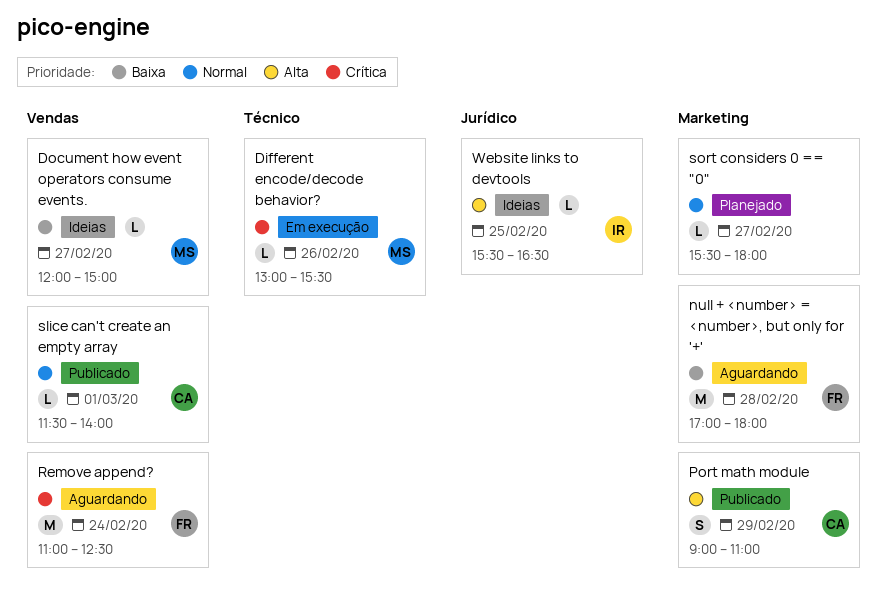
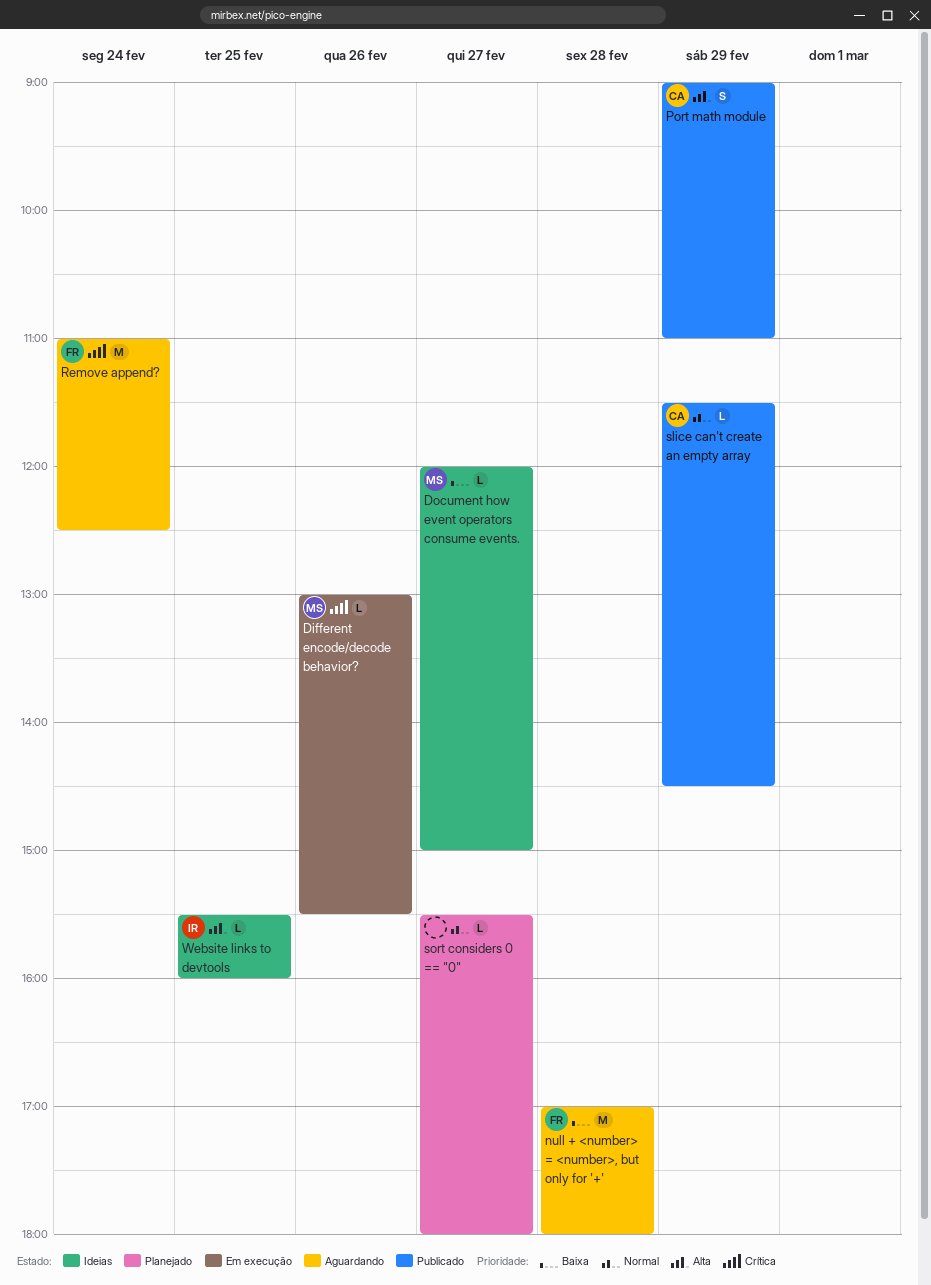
slice can't create an empty array, day: Mar 1 -> Feb 29
slice can't create an empty array, ends: 14:00 -> 14:30
Website links to devtools, ends: 16:30 -> 16:00

